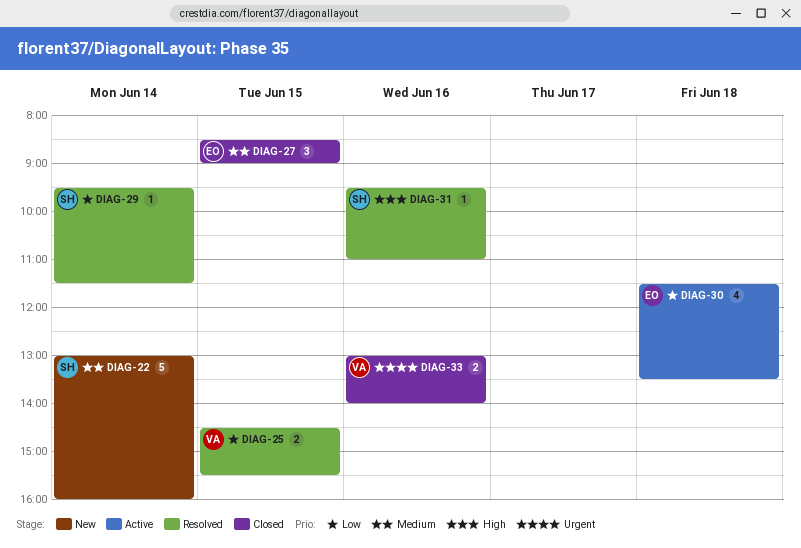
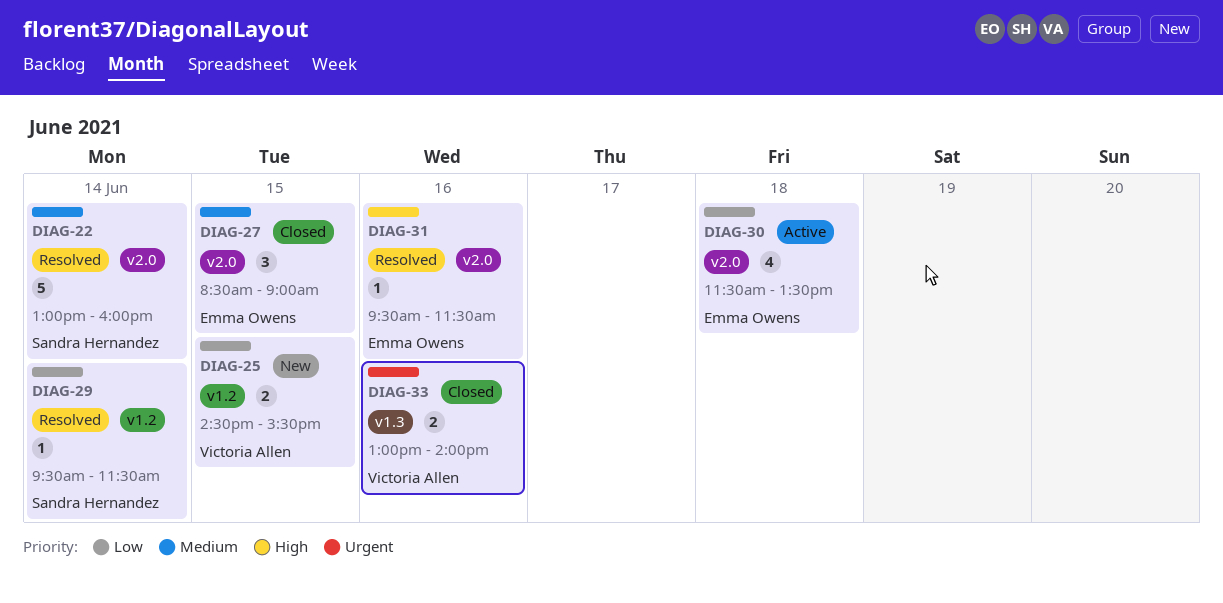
DIAG-22, status: New -> Resolved
DIAG-25, status: Resolved -> New
DIAG-31, owner: Sandra Hernandez -> Emma Owens
DIAG-31, ends: 11:00 -> 11:30

